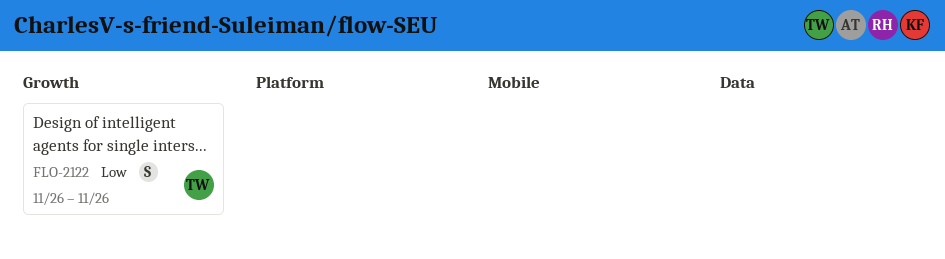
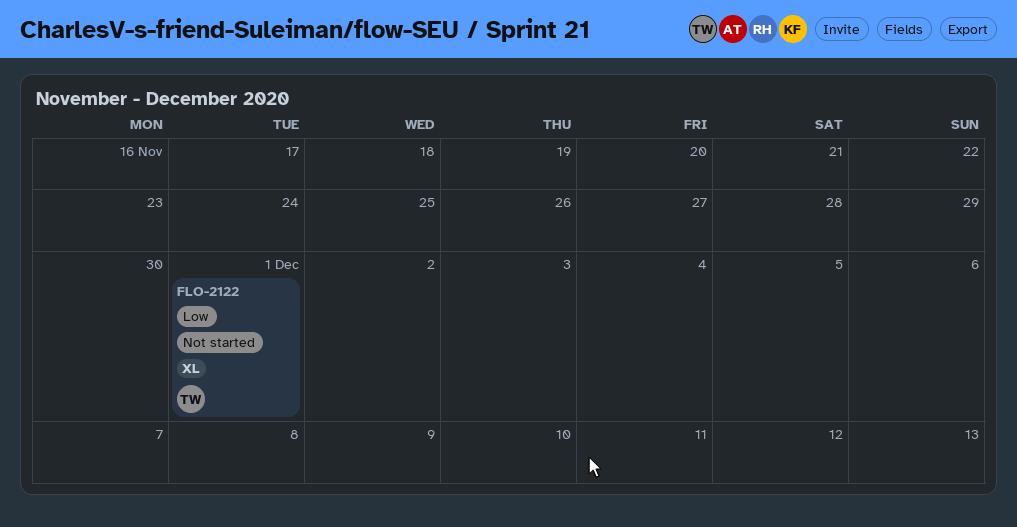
FLO-2122, estimate: S -> XL
FLO-2122, due: Nov 26 -> Dec 1

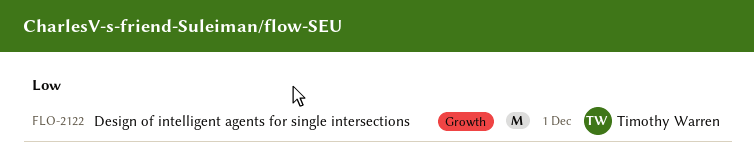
FLO-2122, estimate: XL -> M

